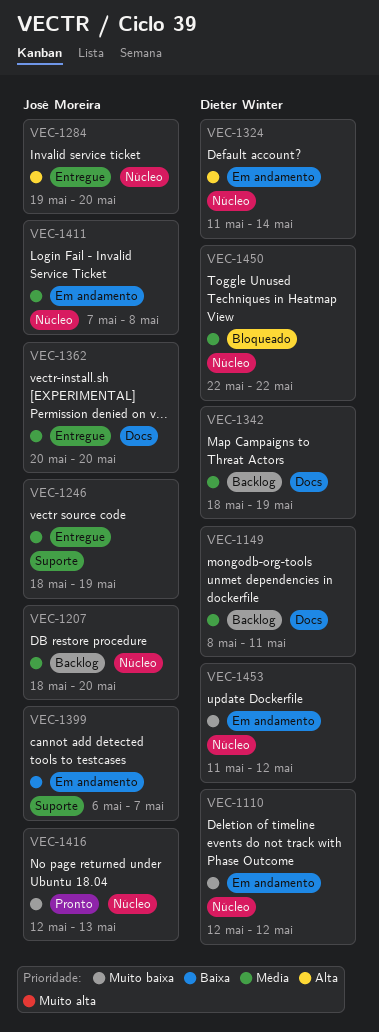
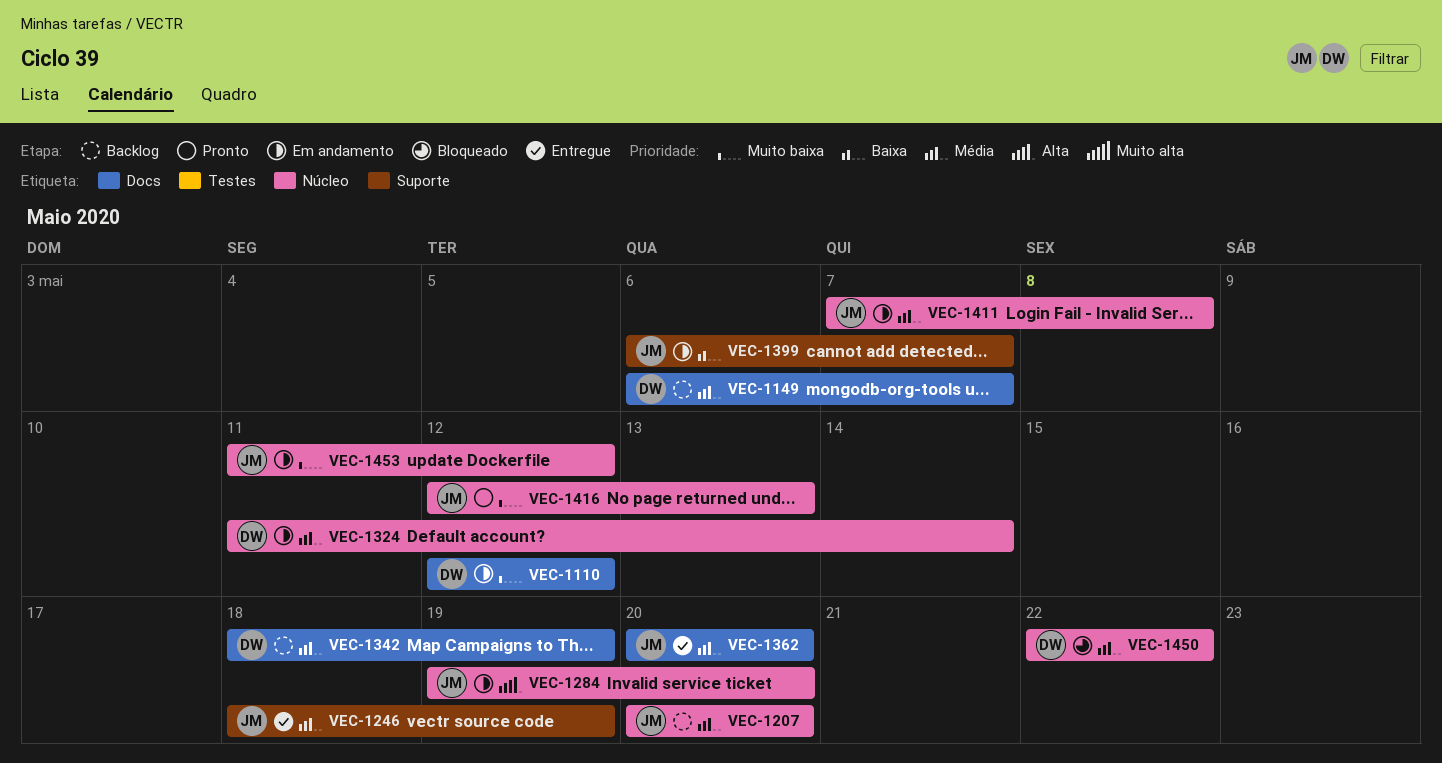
VEC-1110, label: Núcleo -> Docs
VEC-1149, start: May 8 -> May 6
VEC-1149, due: May 11 -> May 7
VEC-1207, start: May 18 -> May 20
VEC-1284, status: Entregue -> Em andamento
VEC-1324, priority: Alta -> Média
VEC-1453, owner: Dieter Winter -> José Moreira

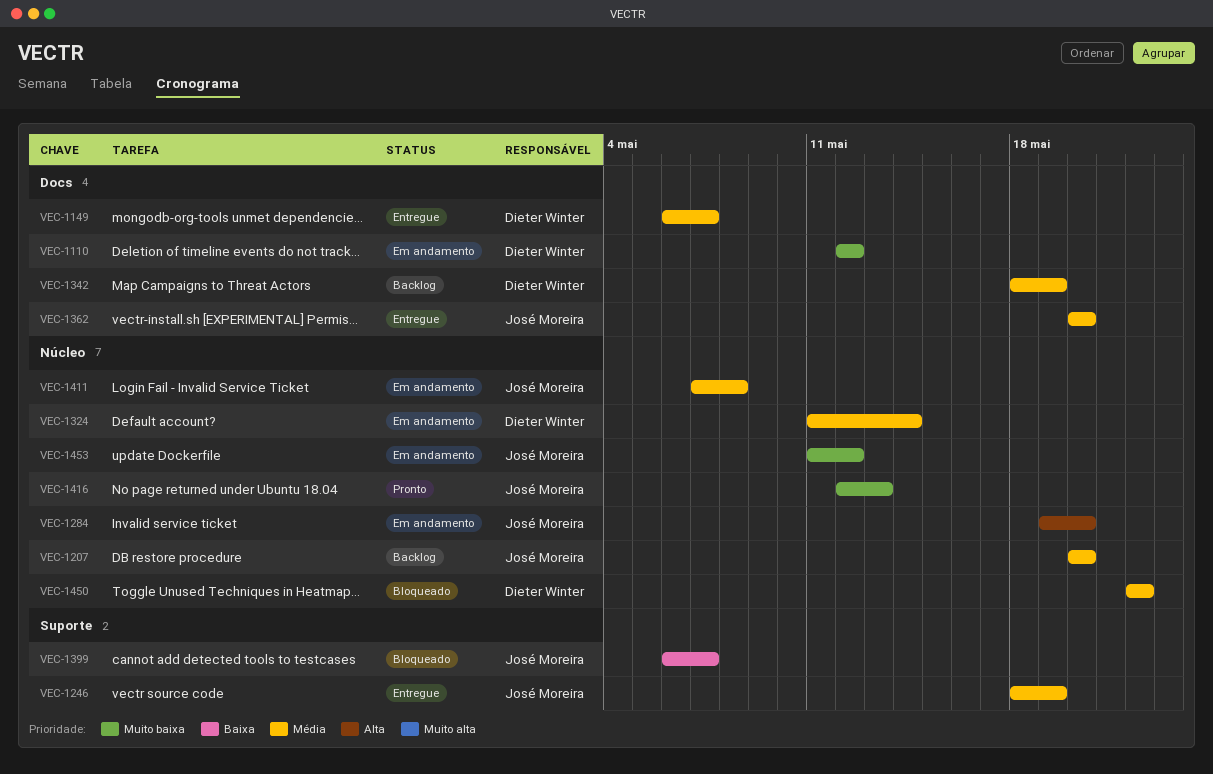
VEC-1149, status: Backlog -> Entregue
VEC-1399, status: Em andamento -> Bloqueado

